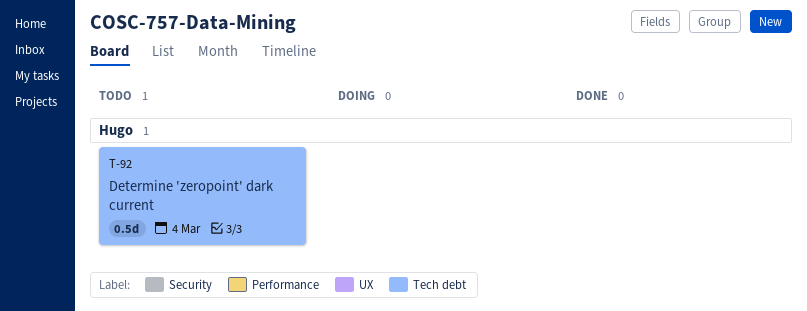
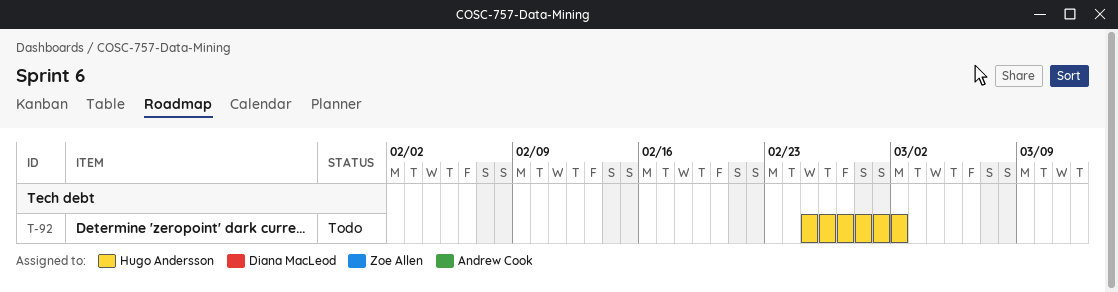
T-92, due: Mar 4 -> Mar 2

